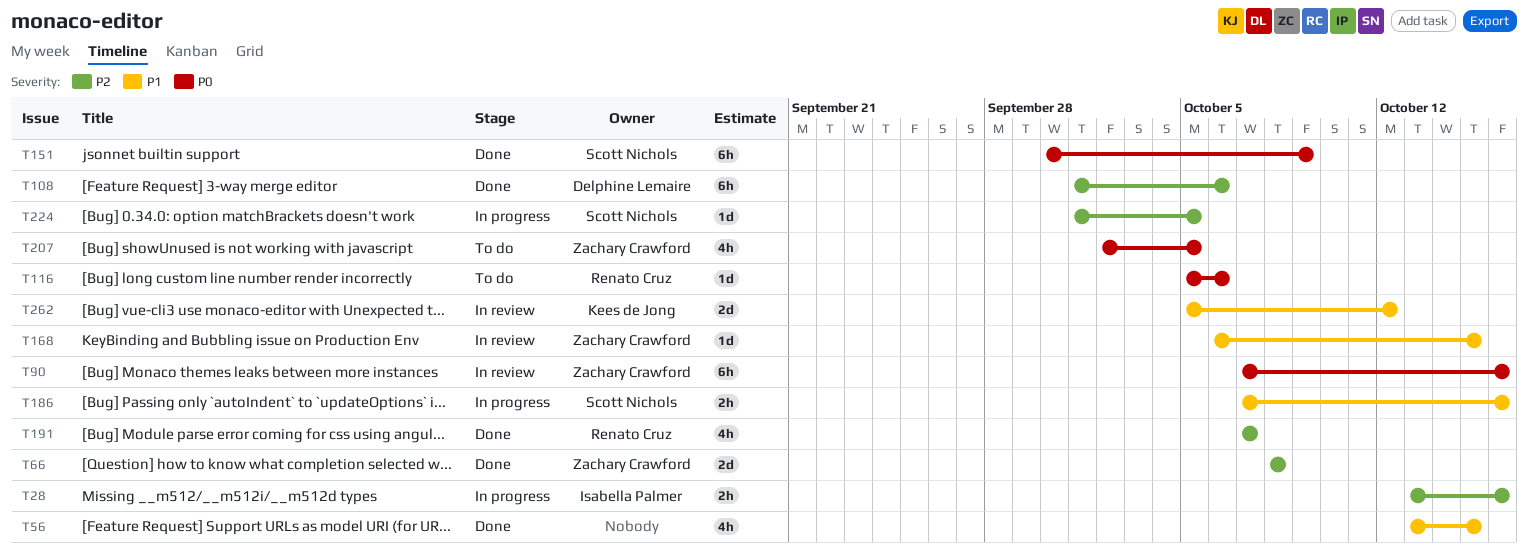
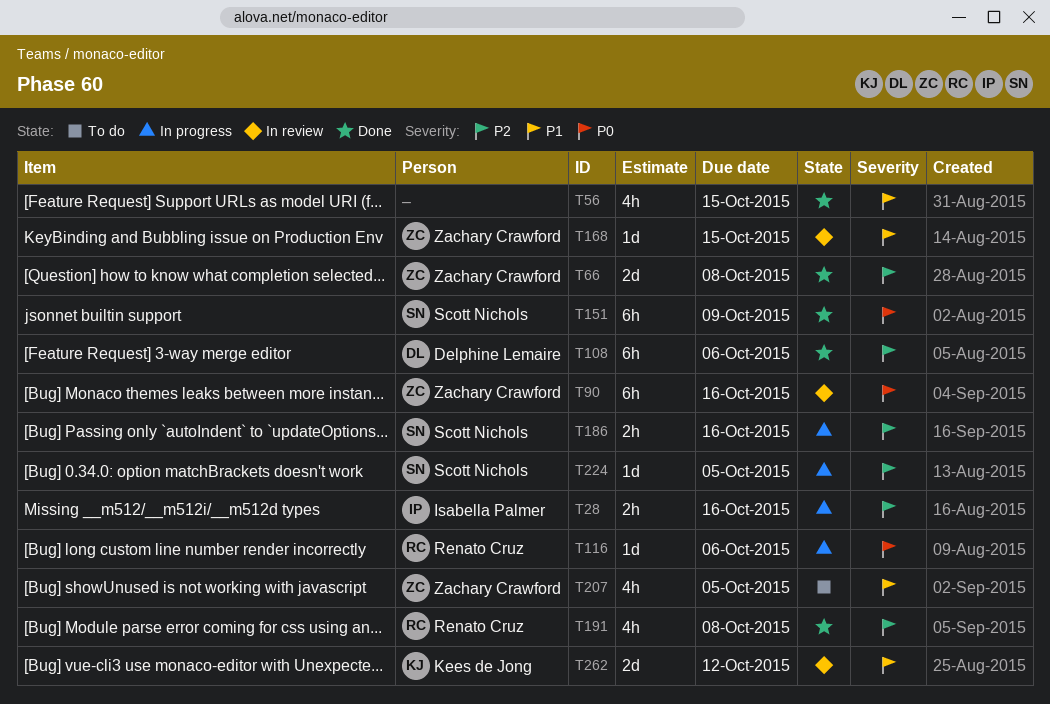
T116, status: To do -> In progress
T186, priority: P1 -> P2
T191, due: Oct 7 -> Oct 8
T207, priority: P0 -> P1

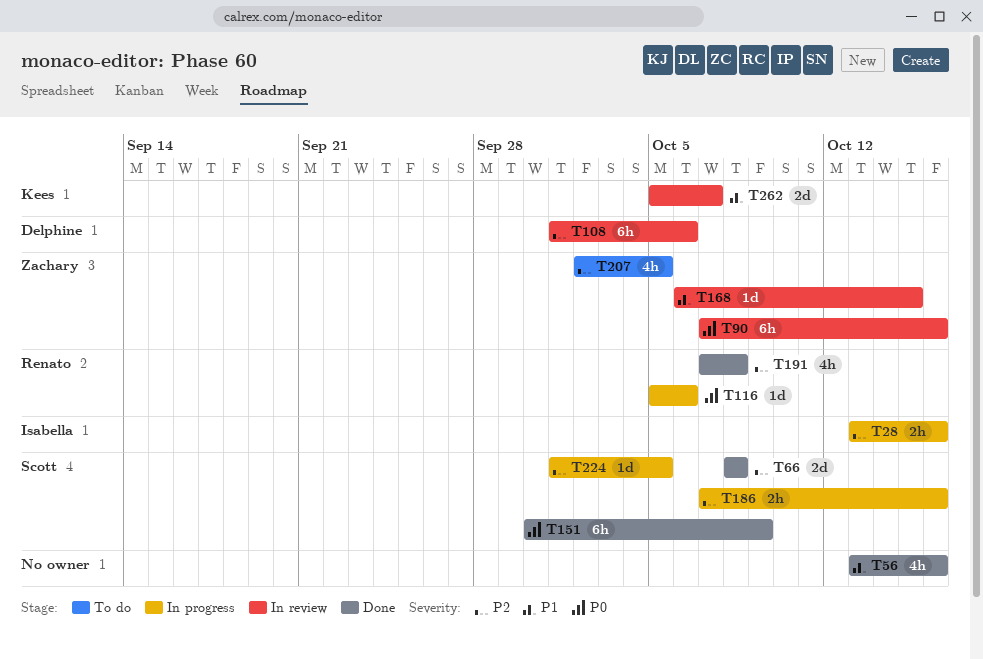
T56, due: Oct 15 -> Oct 16
T66, owner: Zachary Crawford -> Scott Nichols
T108, status: Done -> In review
T207, priority: P1 -> P2
T262, due: Oct 12 -> Oct 7

